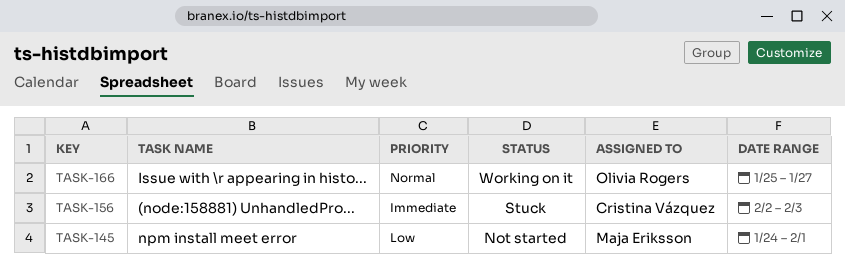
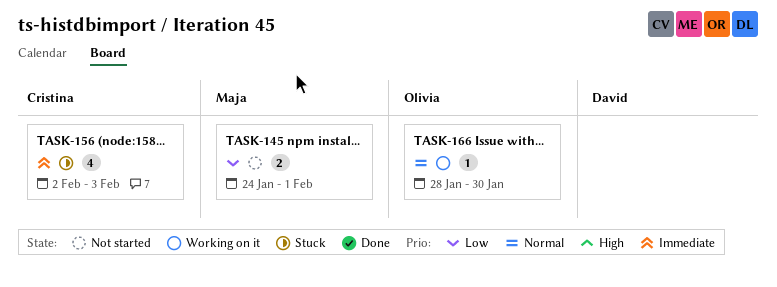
TASK-166, start: Jan 25 -> Jan 28
TASK-166, due: Jan 27 -> Jan 30

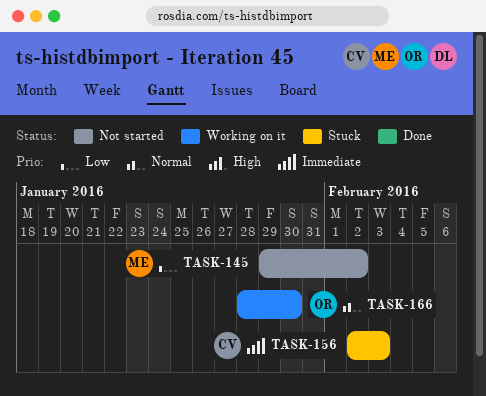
TASK-145, start: Jan 24 -> Jan 29
TASK-145, due: Feb 1 -> Feb 2

